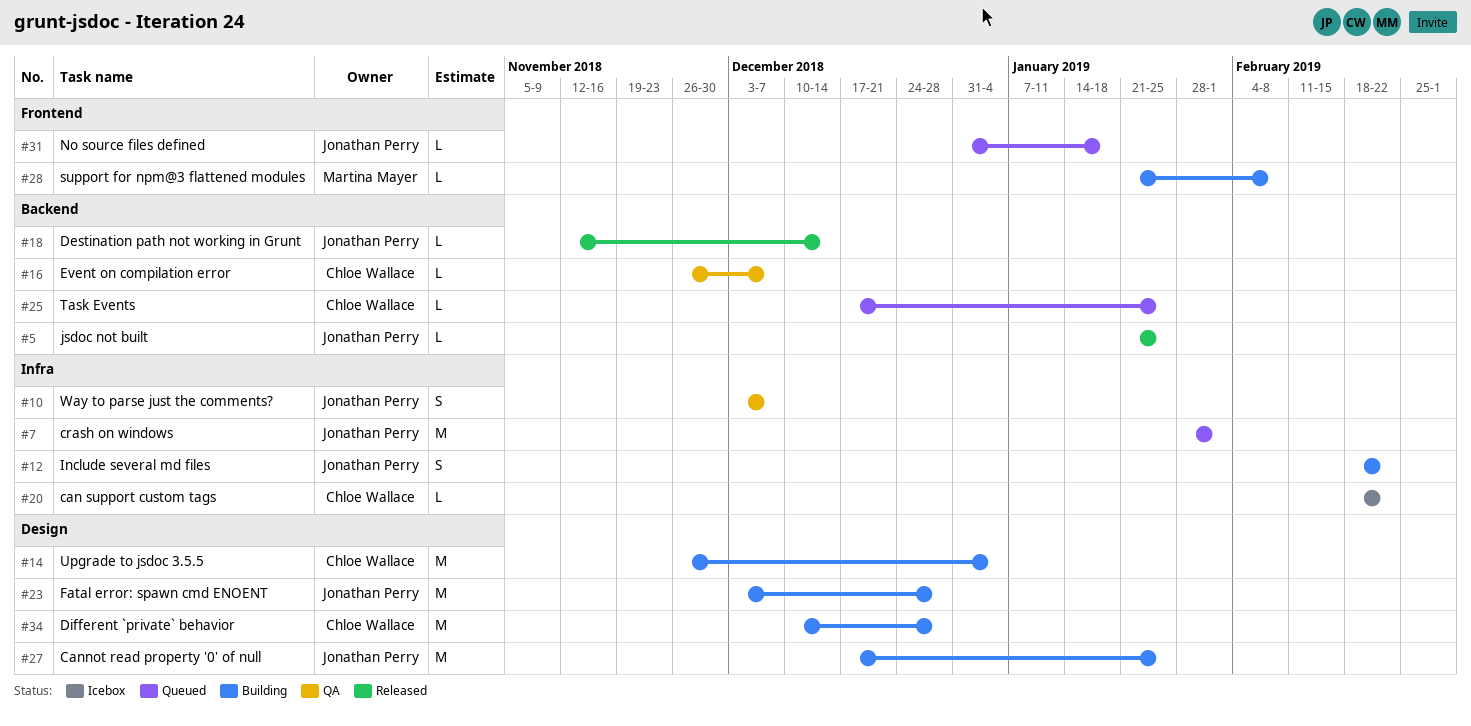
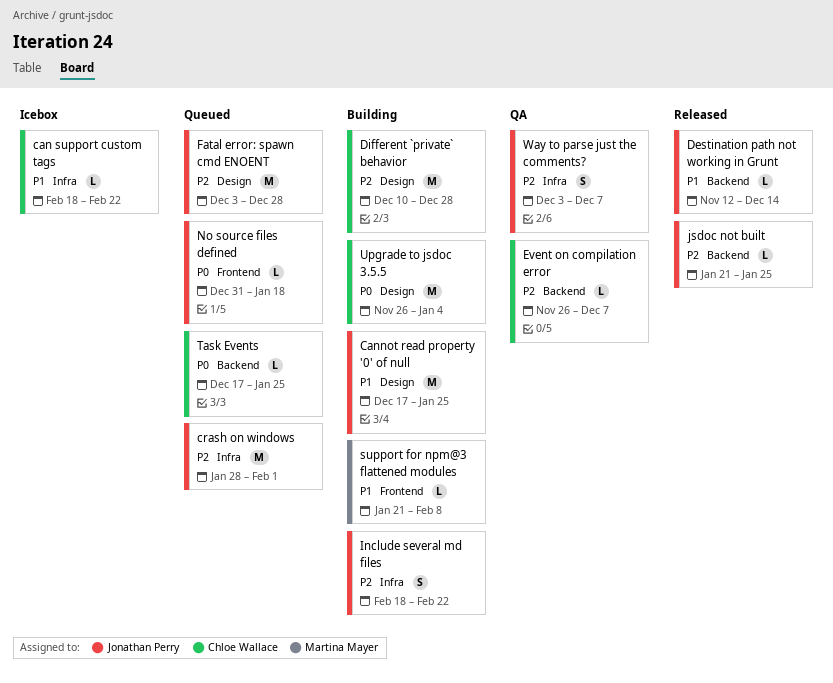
Fatal error: spawn cmd ENOENT, status: Building -> Queued

